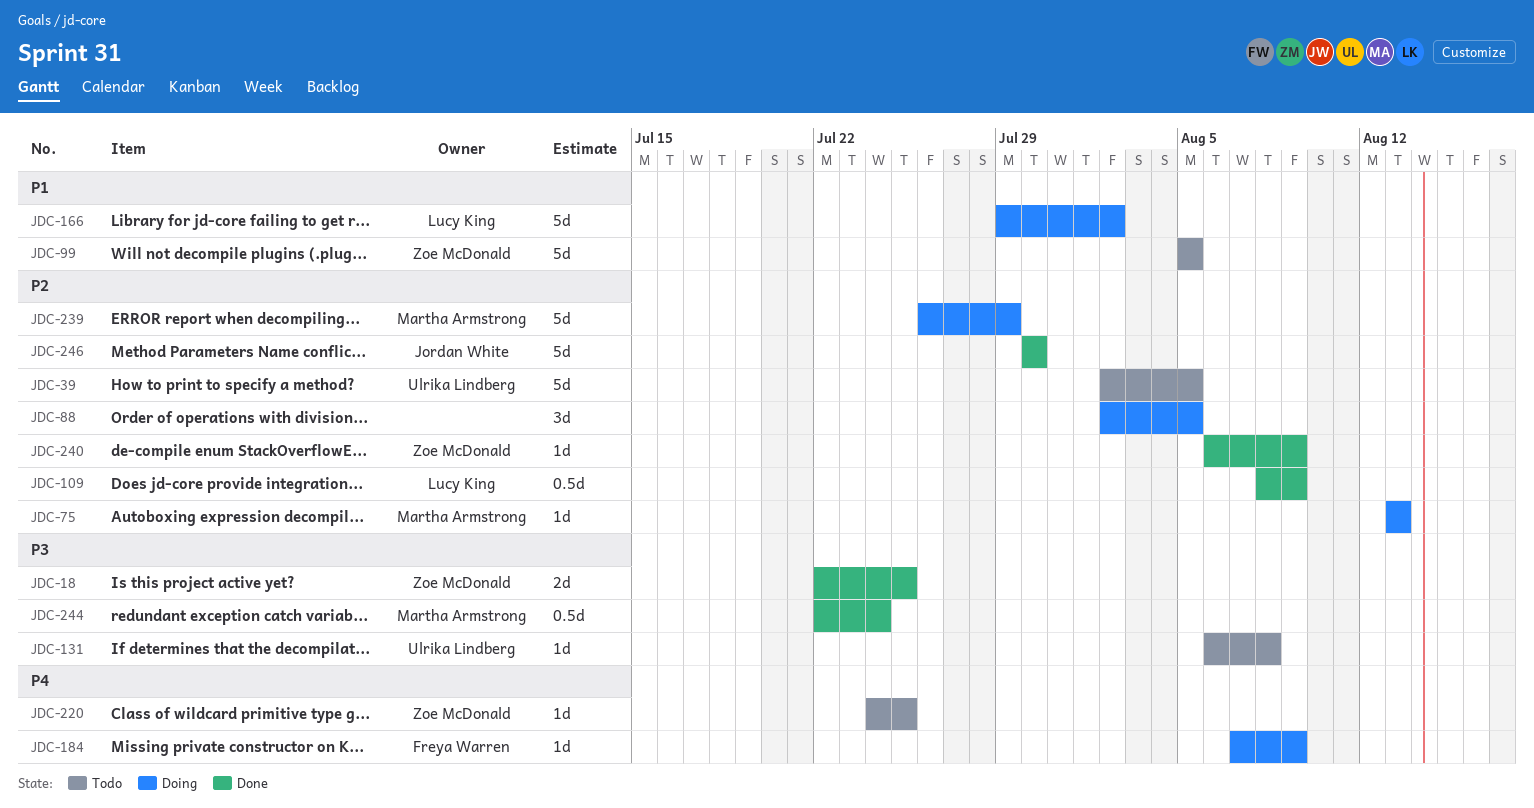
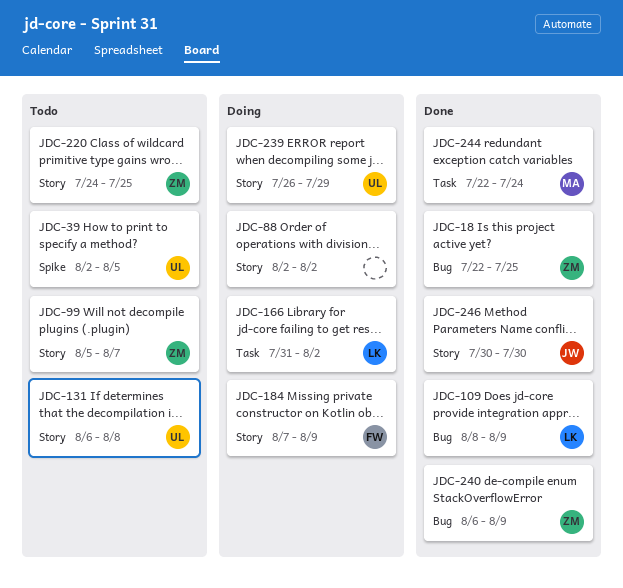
JDC-75: present -> none
JDC-88, due: Aug 5 -> Aug 2
JDC-99, due: Aug 5 -> Aug 7
JDC-166, start: Jul 29 -> Jul 31
JDC-239, owner: Martha Armstrong -> Ulrika Lindberg

